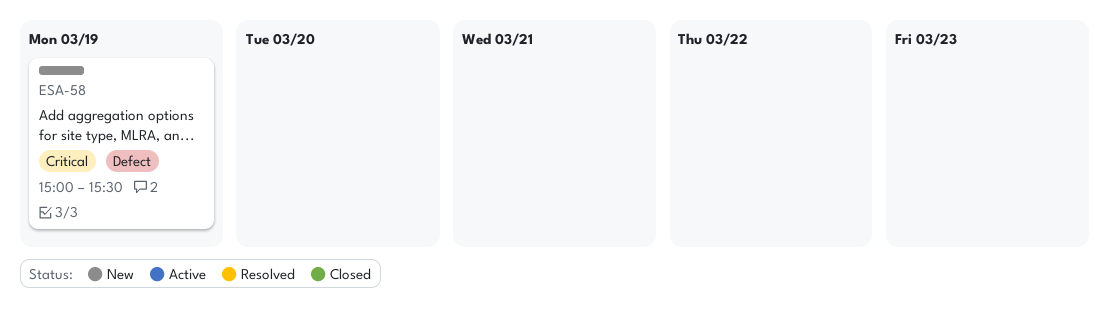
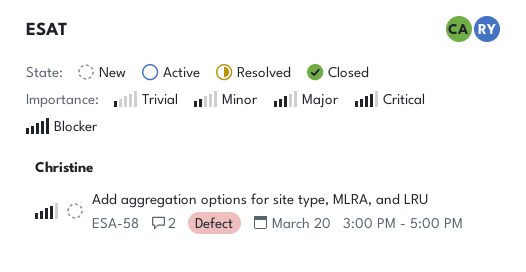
ESA-58, day: Mar 19 -> Mar 20
ESA-58, ends: 15:30 -> 17:00

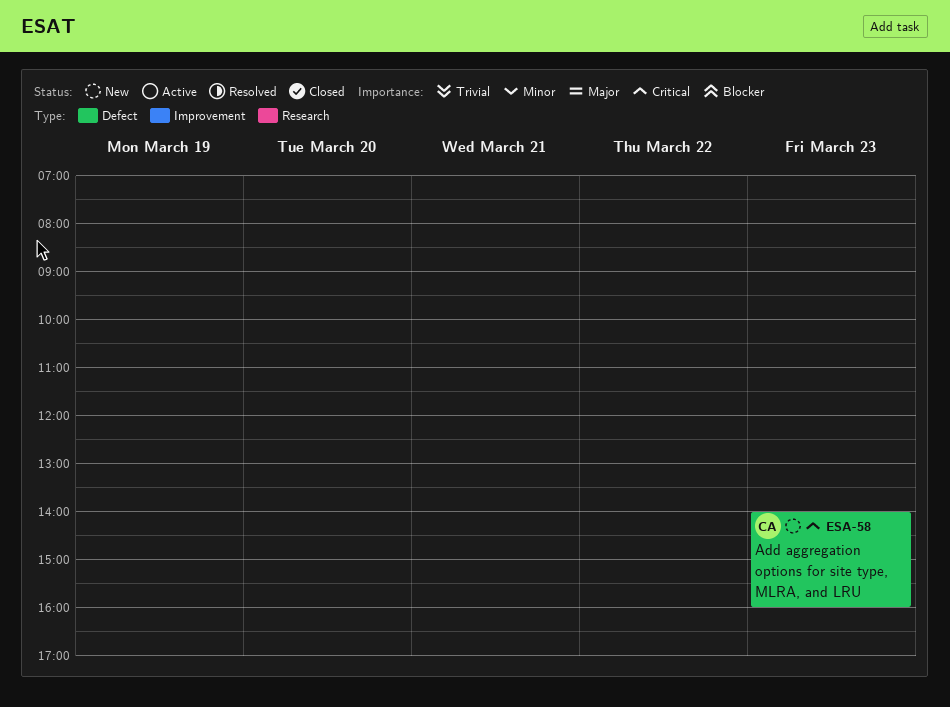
ESA-58, day: Mar 20 -> Mar 23
ESA-58, begins: 15:00 -> 14:00
ESA-58, ends: 17:00 -> 16:00

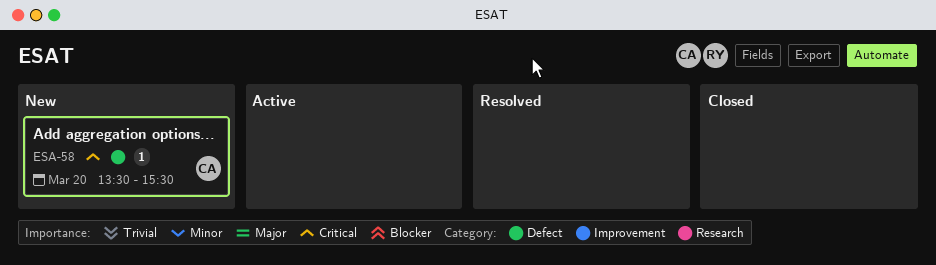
ESA-58, day: Mar 23 -> Mar 20
ESA-58, begins: 14:00 -> 13:30
ESA-58, ends: 16:00 -> 15:30

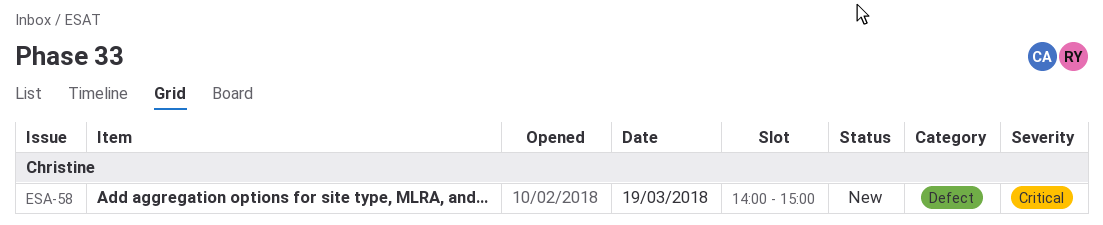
ESA-58, day: Mar 20 -> Mar 19
ESA-58, begins: 13:30 -> 14:00
ESA-58, ends: 15:30 -> 15:00

